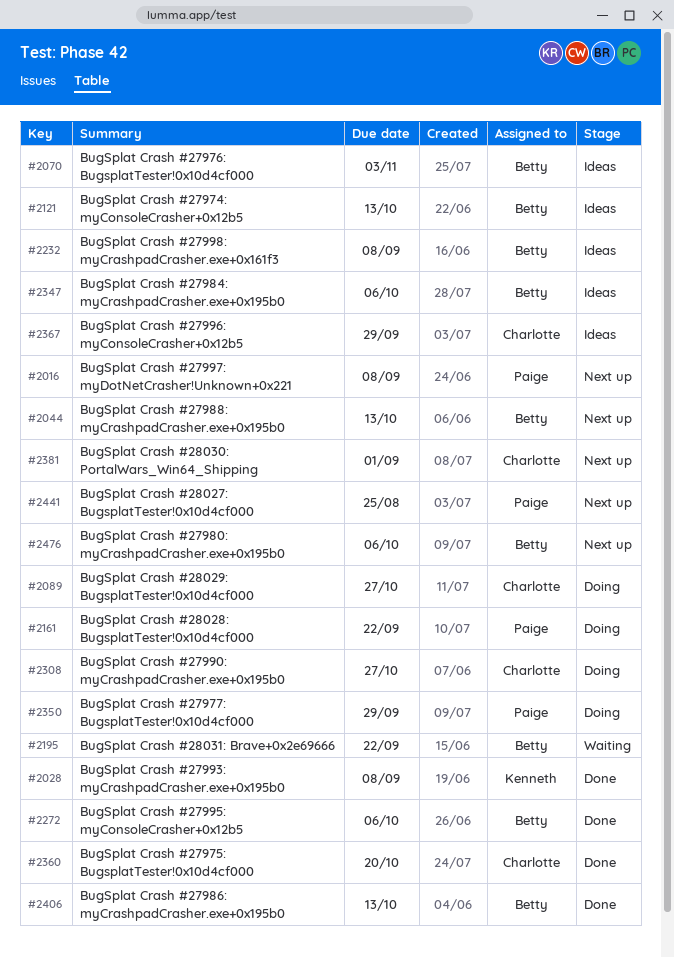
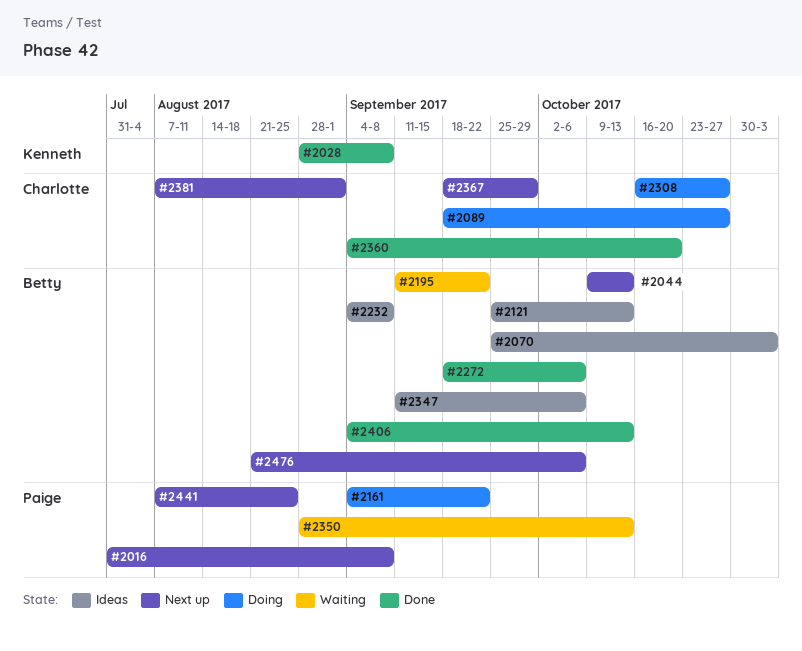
#2350, status: Doing -> Waiting
#2350, due: Sep 29 -> Oct 13
#2367, status: Ideas -> Next up

